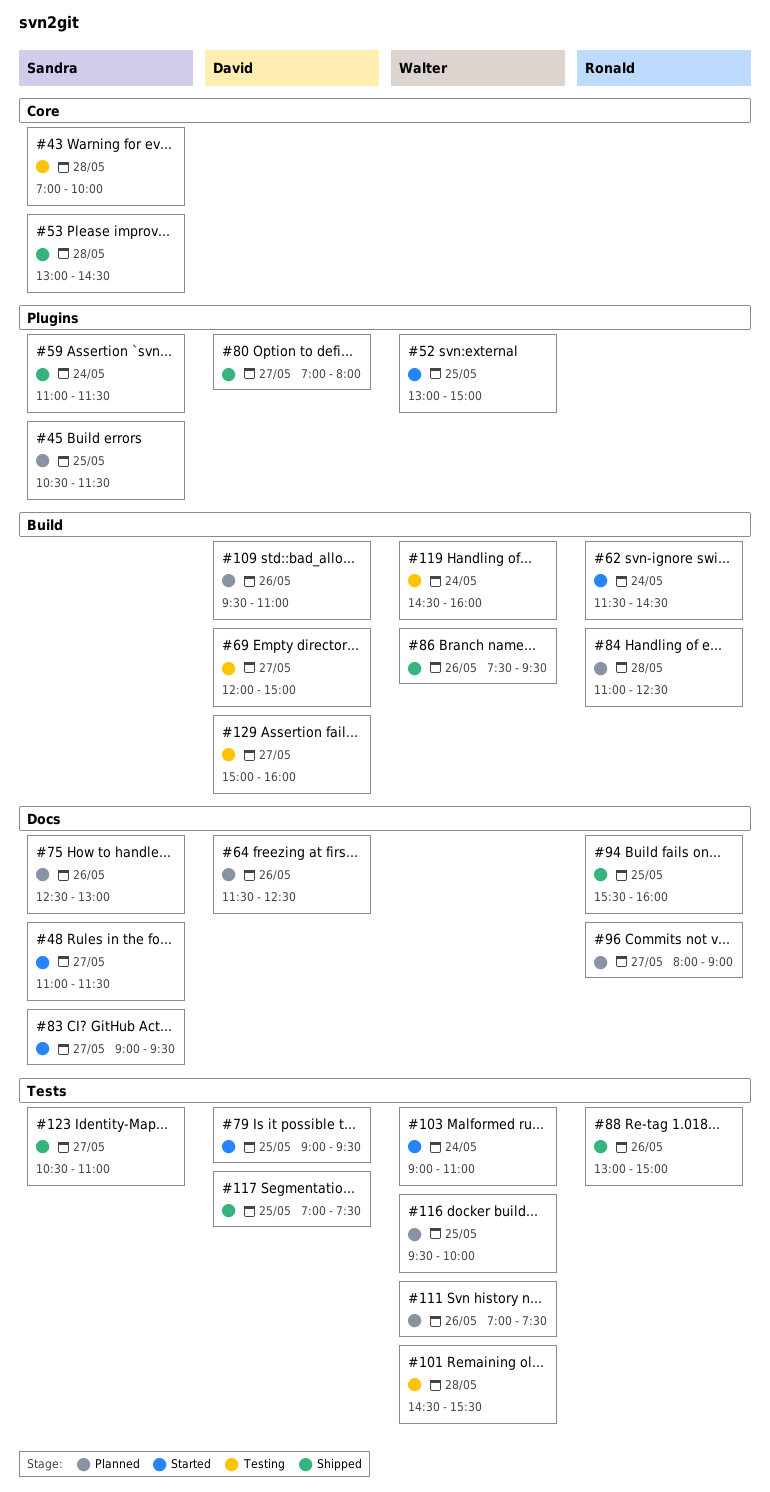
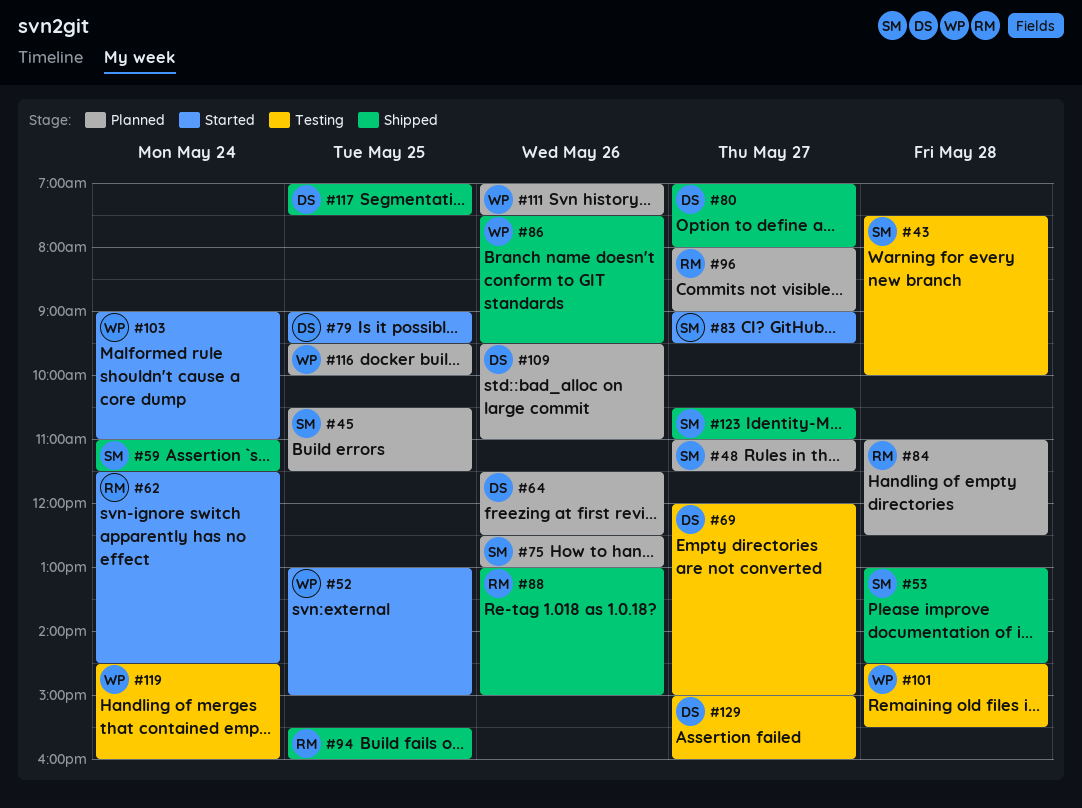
#43, begins: 07:00 -> 07:30
#48, status: Started -> Planned

